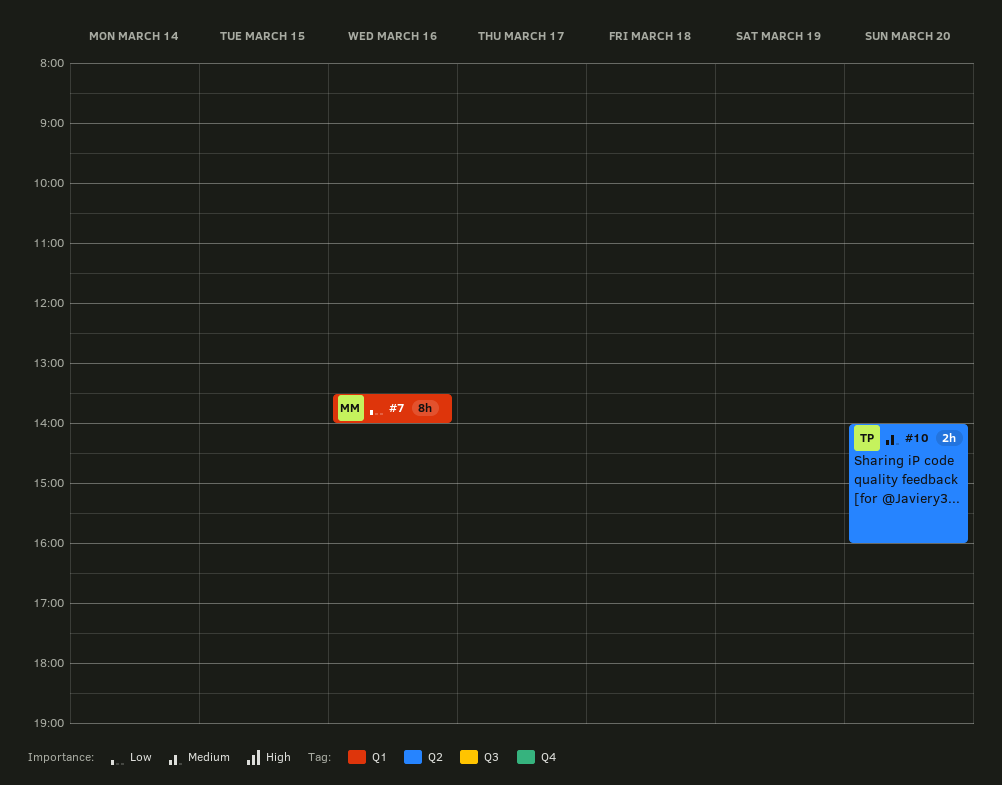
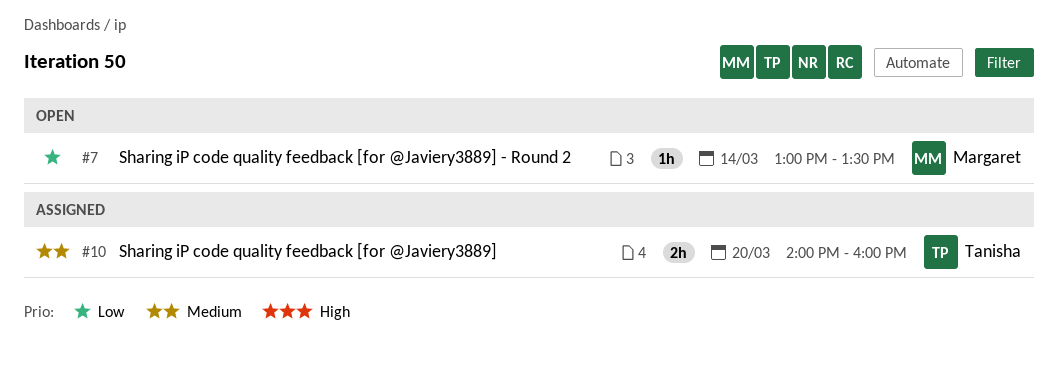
#7, estimate: 8h -> 1h
#7, day: Mar 16 -> Mar 14
#7, begins: 13:30 -> 13:00
#7, ends: 14:00 -> 13:30

